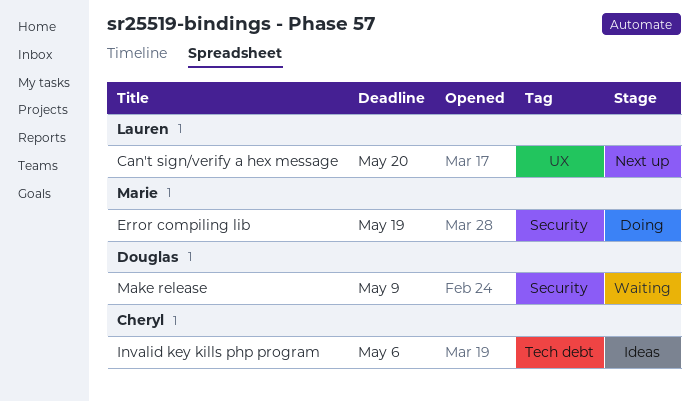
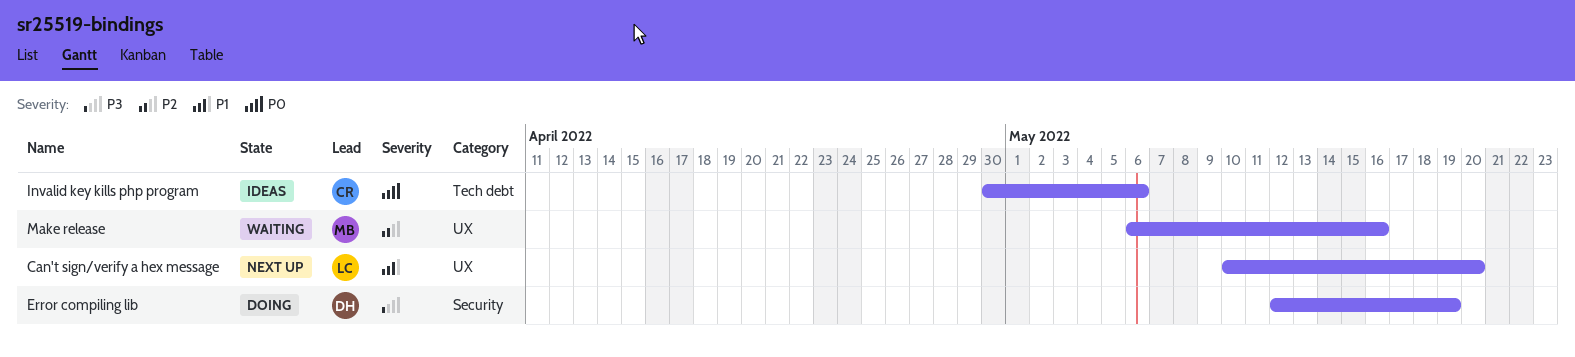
Error compiling lib, owner: Marie -> Douglas
Make release, owner: Douglas -> Marie
Make release, label: Security -> UX
Make release, due: May 9 -> May 16

